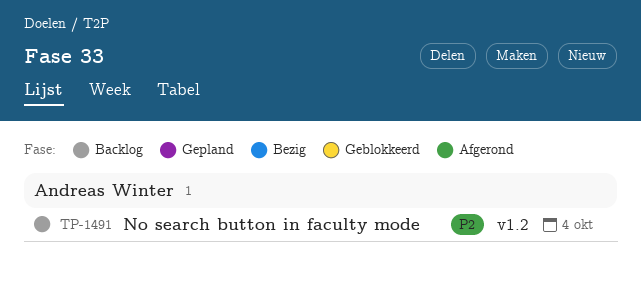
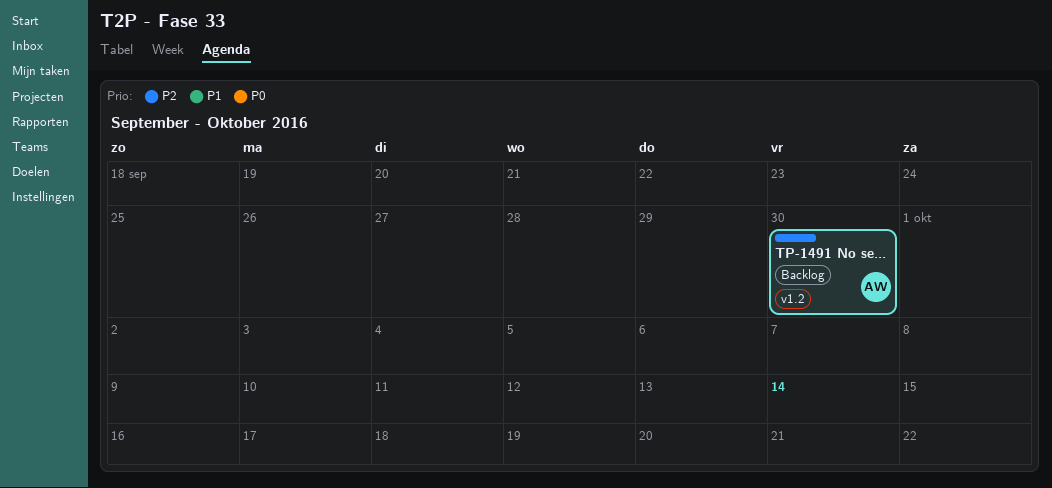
TP-1491, due: Oct 4 -> Sep 30

